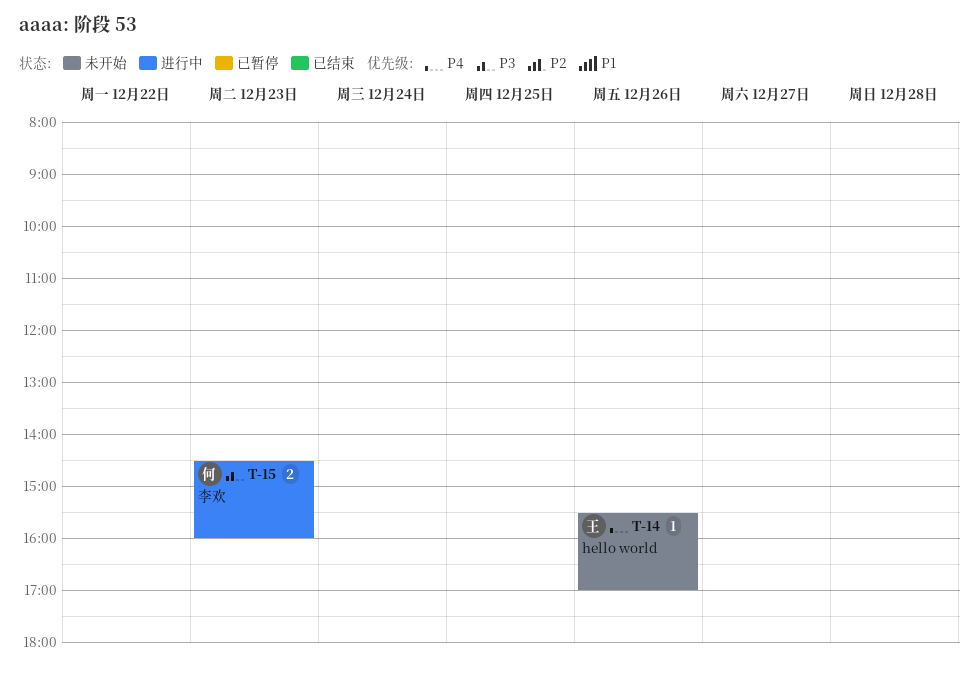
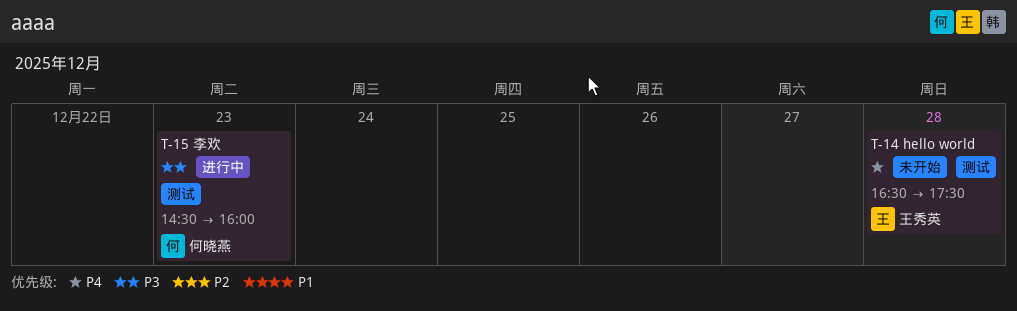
T-14, day: Dec 26 -> Dec 28
T-14, begins: 15:30 -> 16:30
T-14, ends: 17:00 -> 17:30

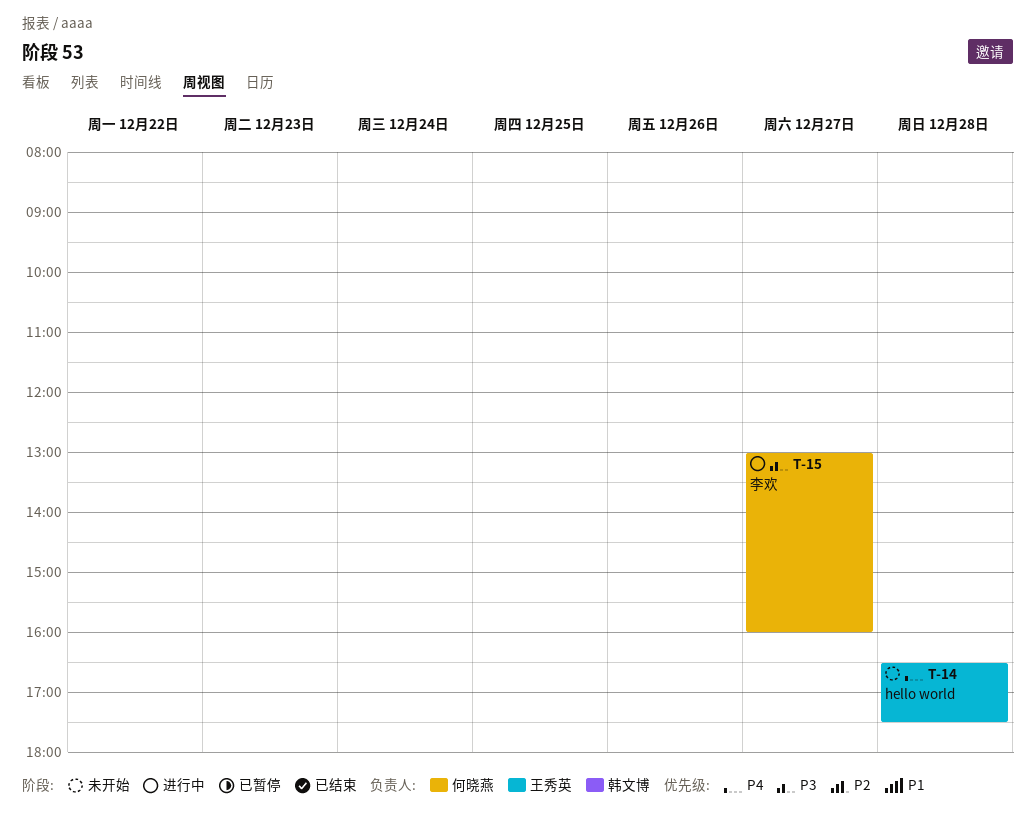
T-15, day: Dec 23 -> Dec 27
T-15, begins: 14:30 -> 13:00

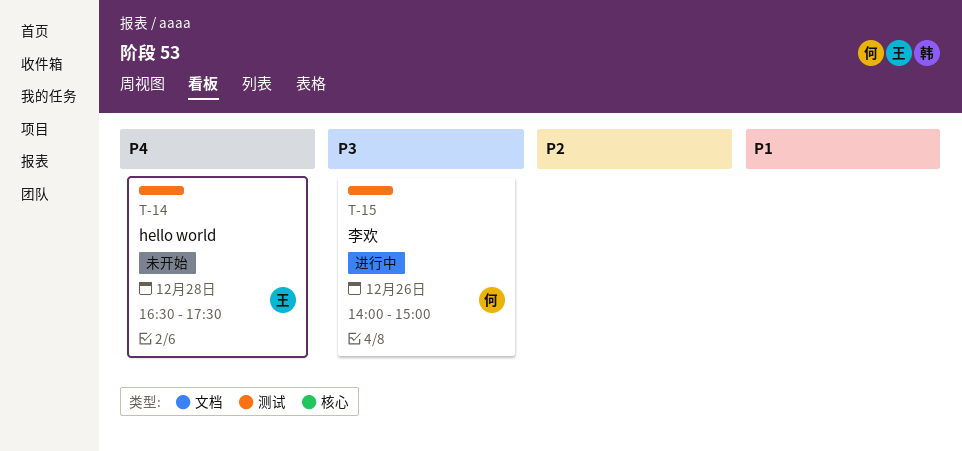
T-15, day: Dec 27 -> Dec 26
T-15, begins: 13:00 -> 14:00
T-15, ends: 16:00 -> 15:00

